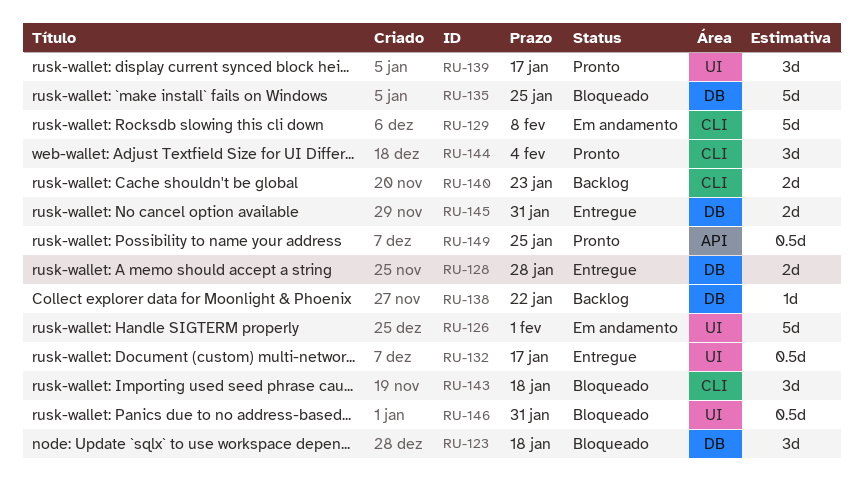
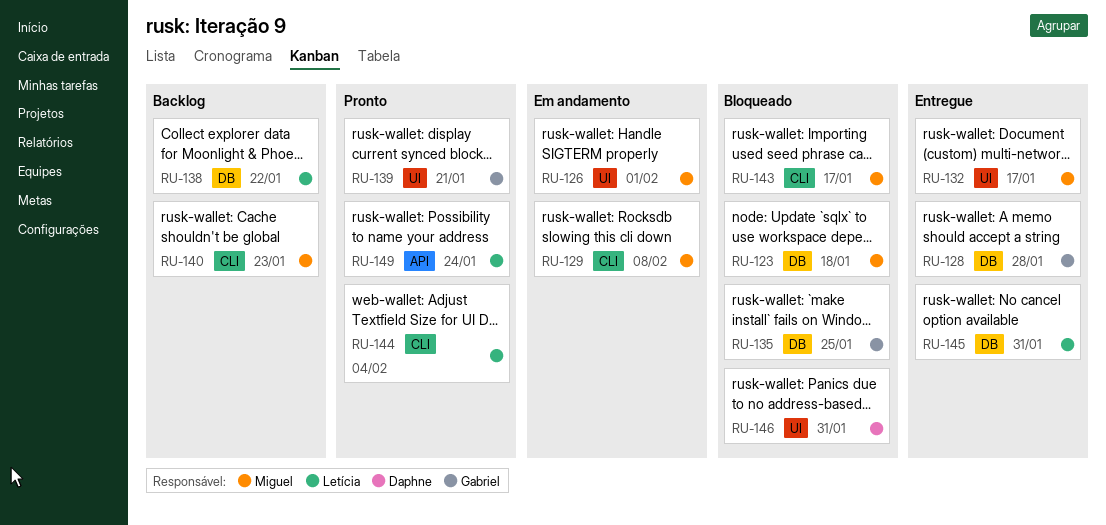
RU-139, due: Jan 17 -> Jan 21
RU-143, due: Jan 18 -> Jan 17
RU-149, due: Jan 25 -> Jan 24

